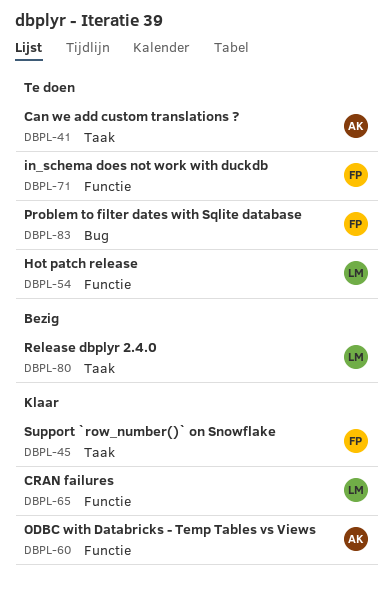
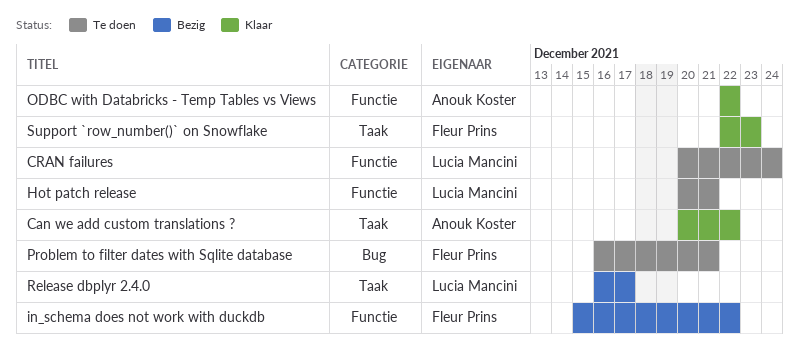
Can we add custom translations ?, status: Te doen -> Klaar
CRAN failures, status: Klaar -> Te doen
in_schema does not work with duckdb, status: Te doen -> Bezig

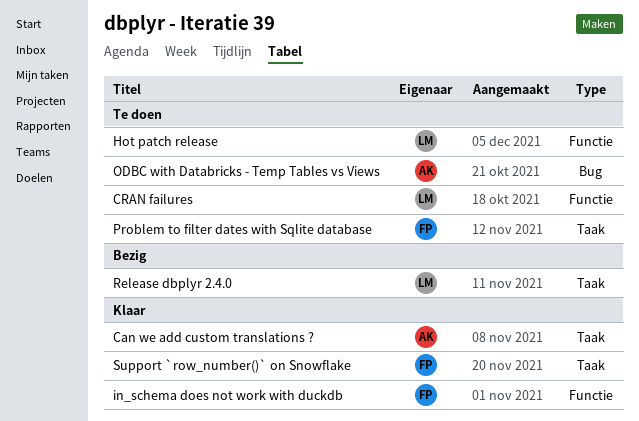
in_schema does not work with duckdb, status: Bezig -> Klaar
ODBC with Databricks - Temp Tables vs Views, status: Klaar -> Te doen
ODBC with Databricks - Temp Tables vs Views, label: Functie -> Bug
Problem to filter dates with Sqlite database, label: Bug -> Taak

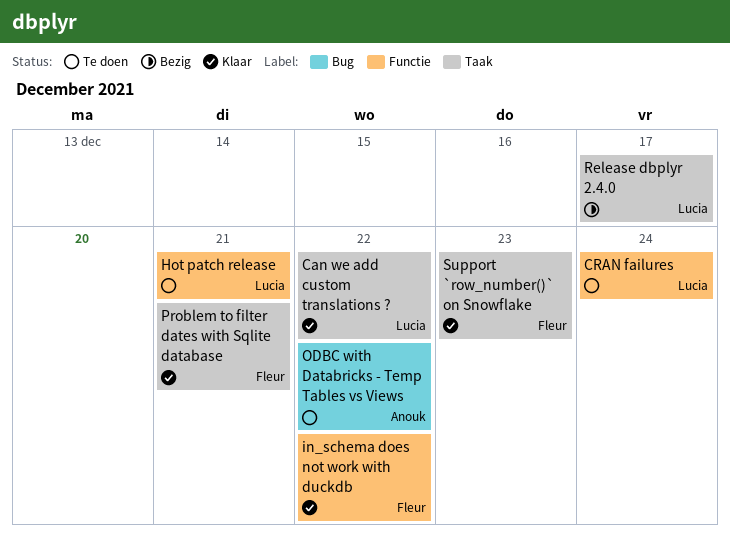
Can we add custom translations ?, owner: Anouk -> Lucia
Problem to filter dates with Sqlite database, status: Te doen -> Klaar

